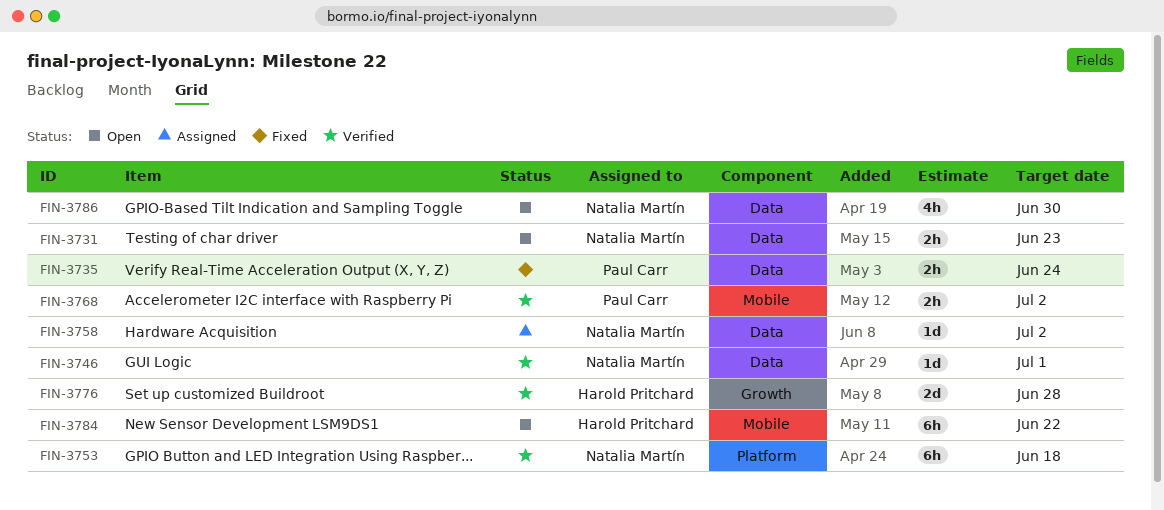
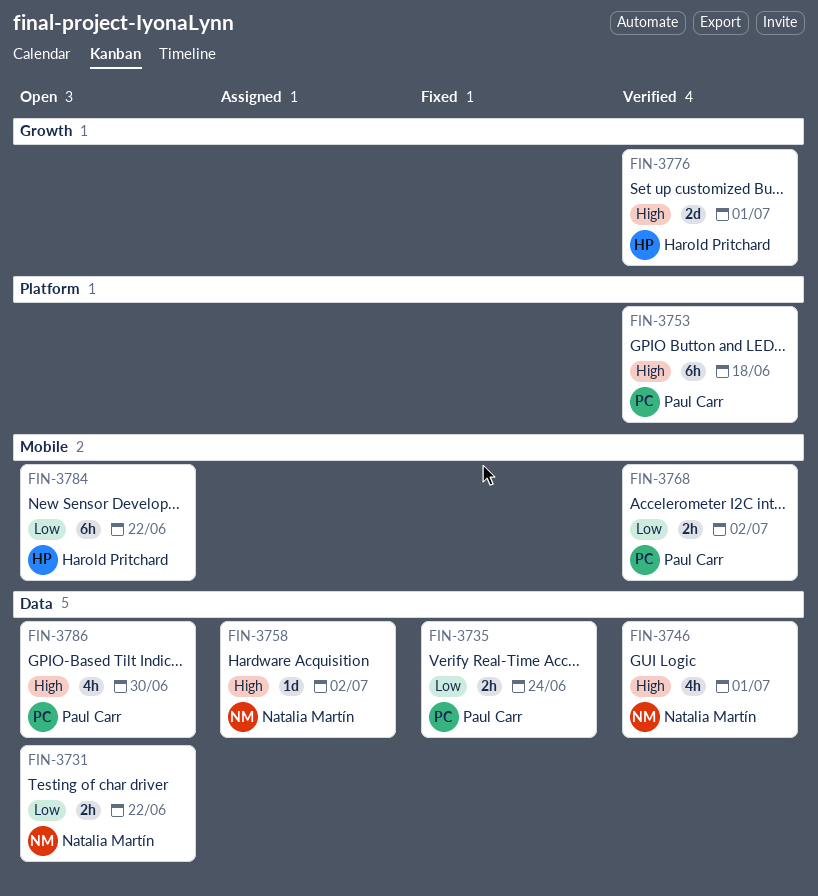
FIN-3731, due: Jun 23 -> Jun 22
FIN-3746, estimate: 1d -> 4h
FIN-3753, owner: Natalia Martín -> Paul Carr
FIN-3776, due: Jun 28 -> Jul 1
FIN-3786, owner: Natalia Martín -> Paul Carr

